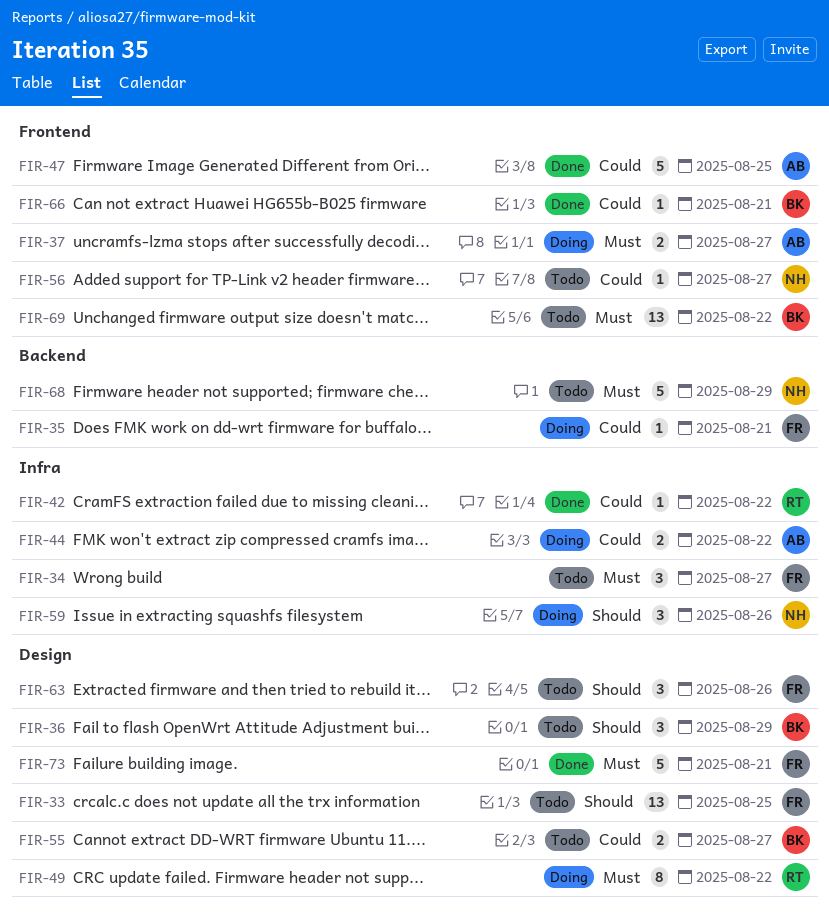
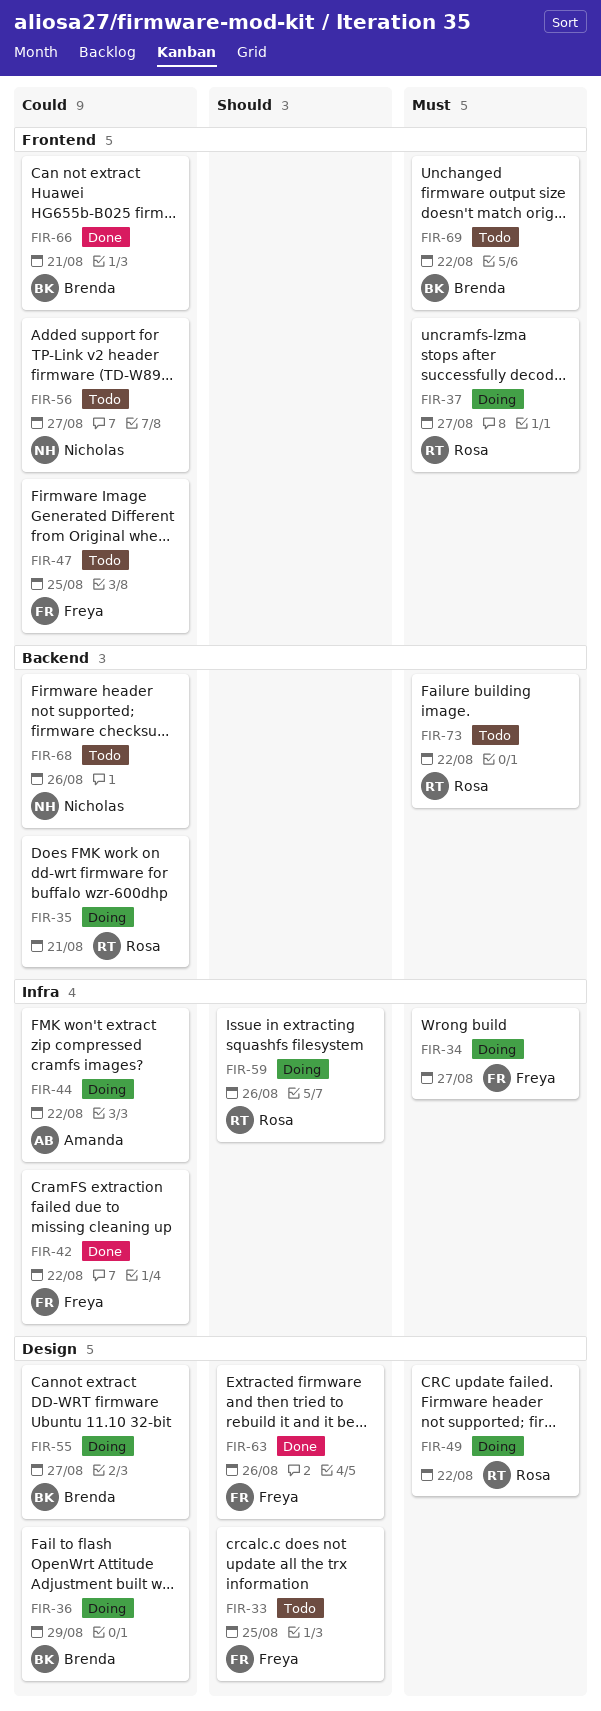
FIR-34, status: Todo -> Doing
FIR-35, owner: Freya -> Rosa
FIR-36, status: Todo -> Doing
FIR-36, priority: Should -> Could
FIR-37, owner: Amanda -> Rosa
FIR-42, owner: Rosa -> Freya
FIR-47, status: Done -> Todo
FIR-47, owner: Amanda -> Freya
FIR-55, status: Todo -> Doing
FIR-59, owner: Nicholas -> Rosa
FIR-63, status: Todo -> Done
FIR-68, priority: Must -> Could
FIR-68, due: Aug 29 -> Aug 26
FIR-73, status: Done -> Todo
FIR-73, owner: Freya -> Rosa
FIR-73, label: Design -> Backend
FIR-73, due: Aug 21 -> Aug 22

